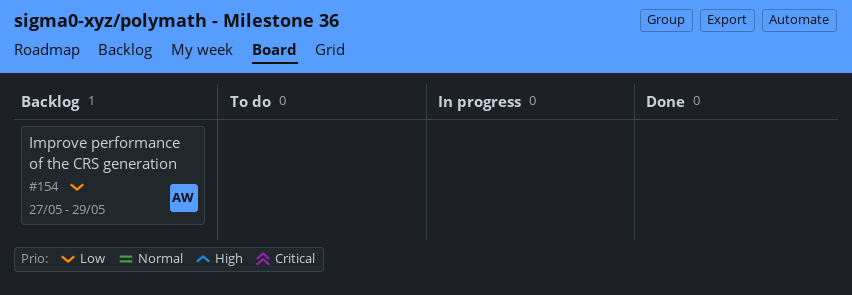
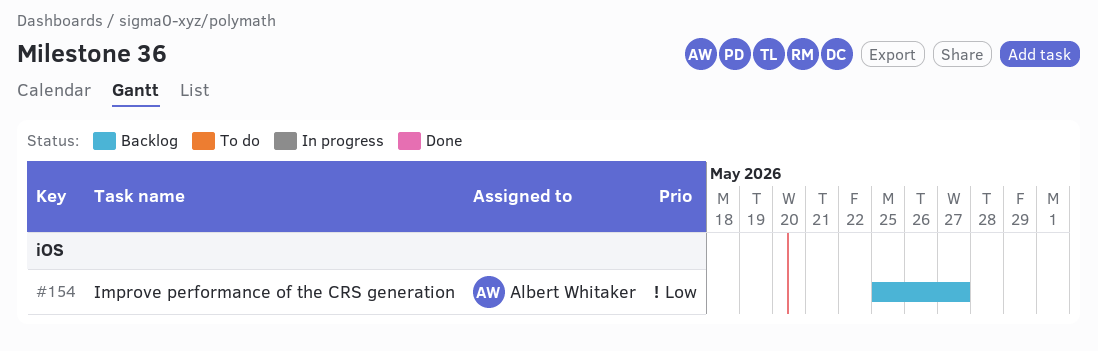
#154, start: May 27 -> May 25
#154, due: May 29 -> May 27

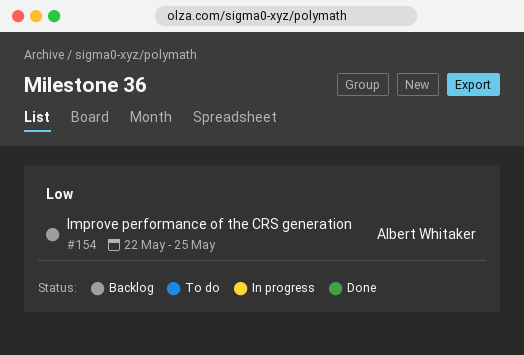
#154, start: May 25 -> May 22
#154, due: May 27 -> May 25

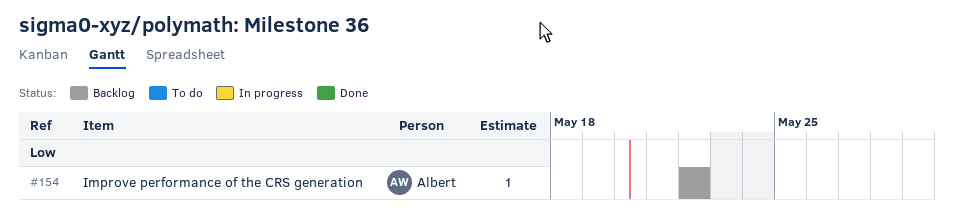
#154, due: May 25 -> May 22

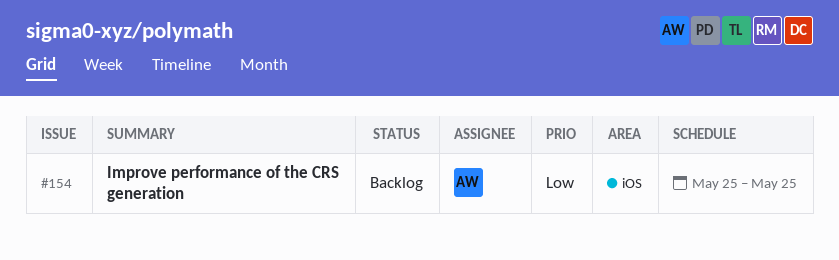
#154, start: May 22 -> May 25
#154, due: May 22 -> May 25

